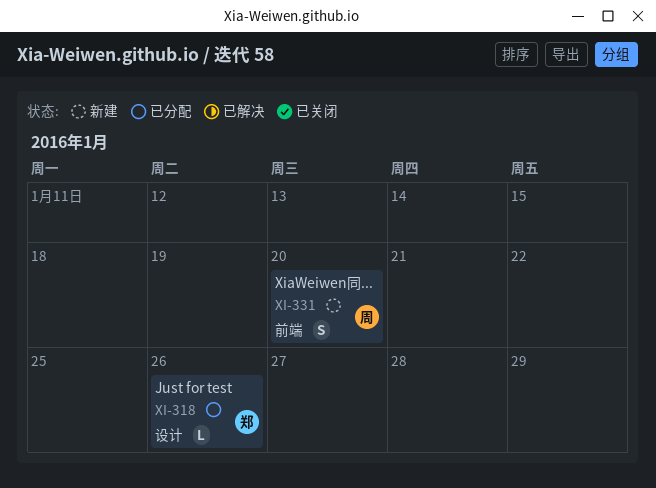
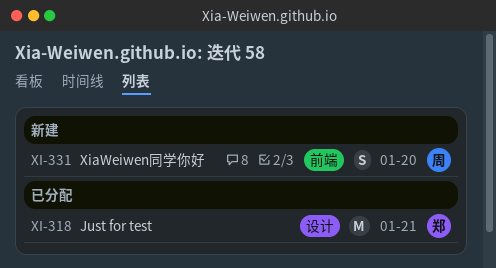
XI-318, estimate: L -> M
XI-318, due: Jan 26 -> Jan 21

